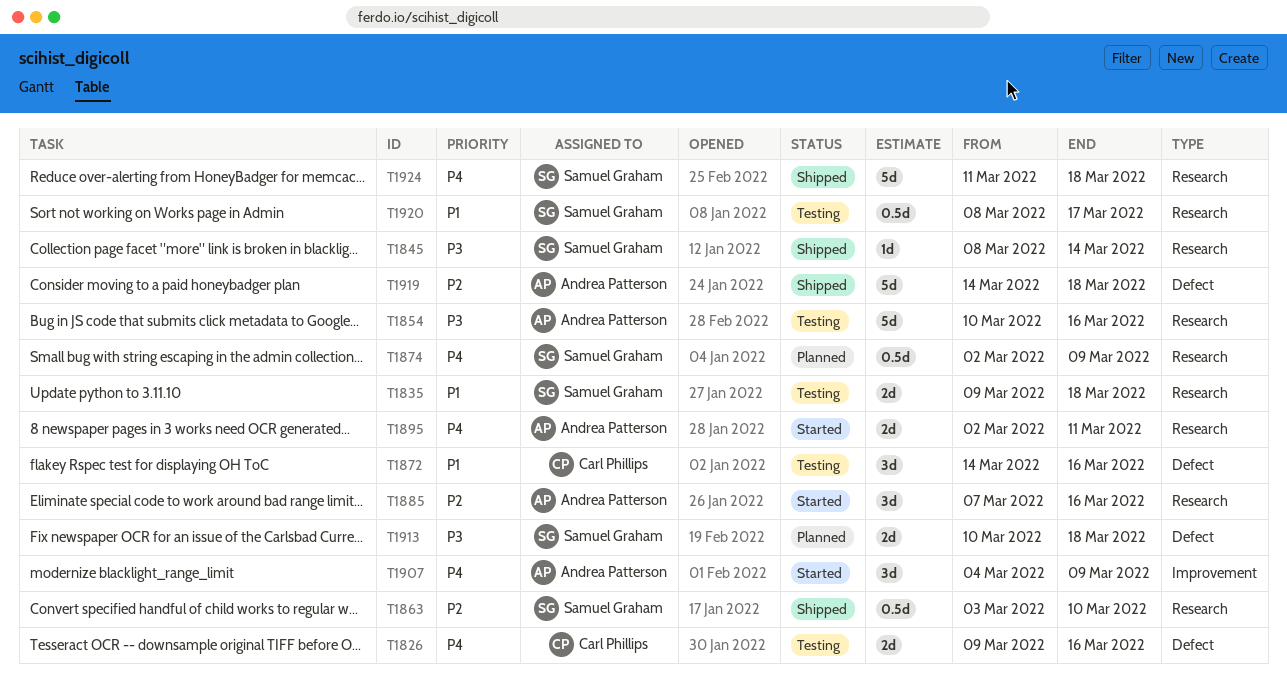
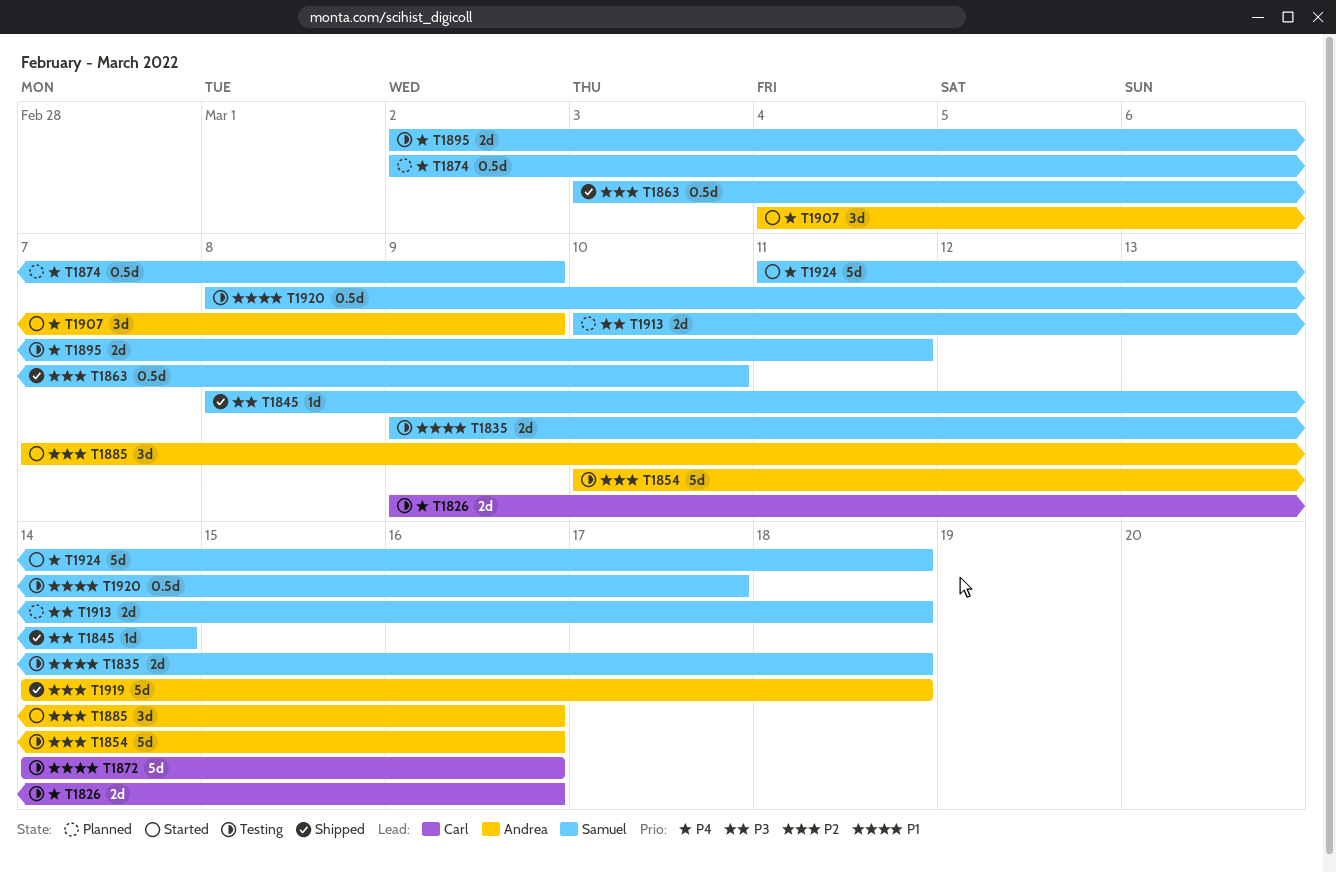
T1854, priority: P3 -> P2
T1872, estimate: 3d -> 5d
T1895, status: Started -> Testing
T1895, owner: Andrea Patterson -> Samuel Graham
T1924, status: Shipped -> Started

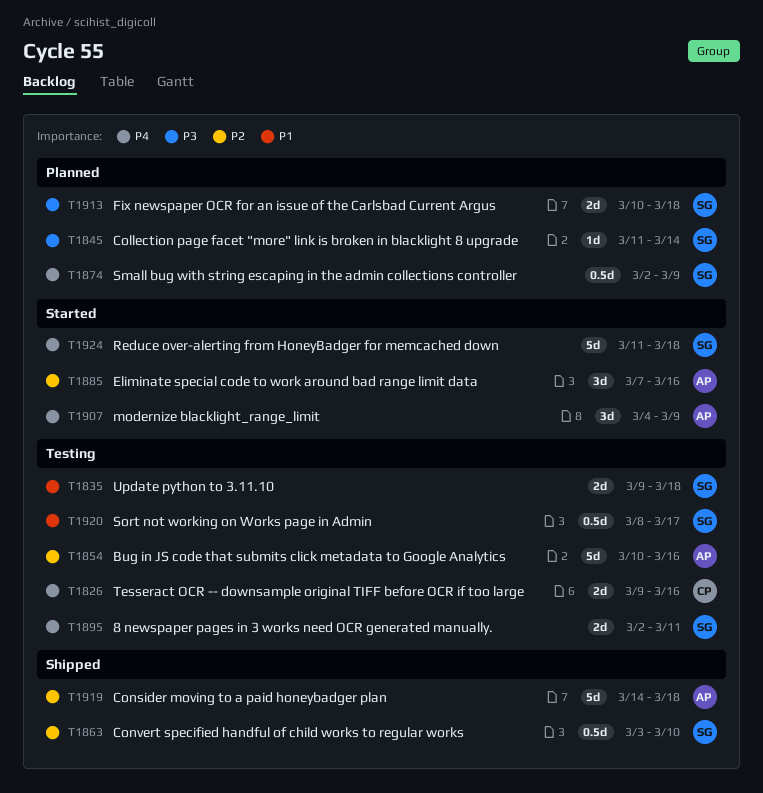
T1845, status: Shipped -> Planned
T1845, start: Mar 8 -> Mar 11
T1872: present -> none

